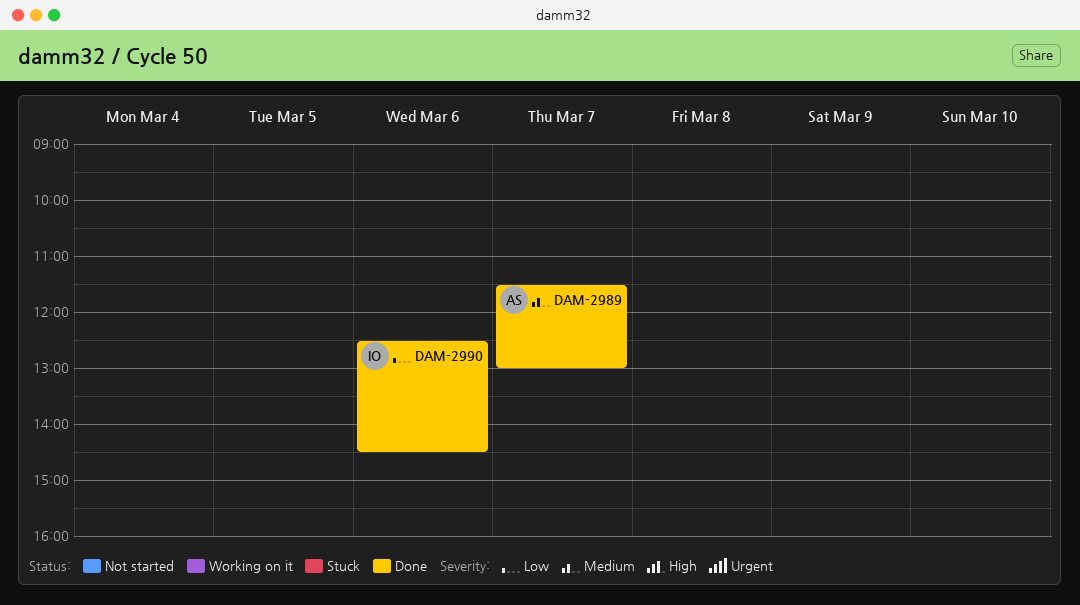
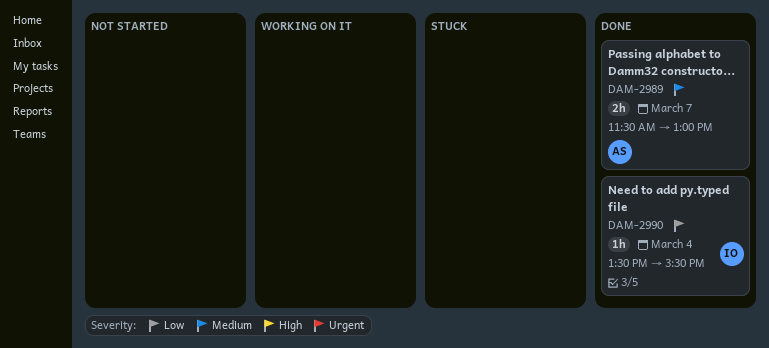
DAM-2990, day: Mar 6 -> Mar 4
DAM-2990, begins: 12:30 -> 13:30
DAM-2990, ends: 14:30 -> 15:30

